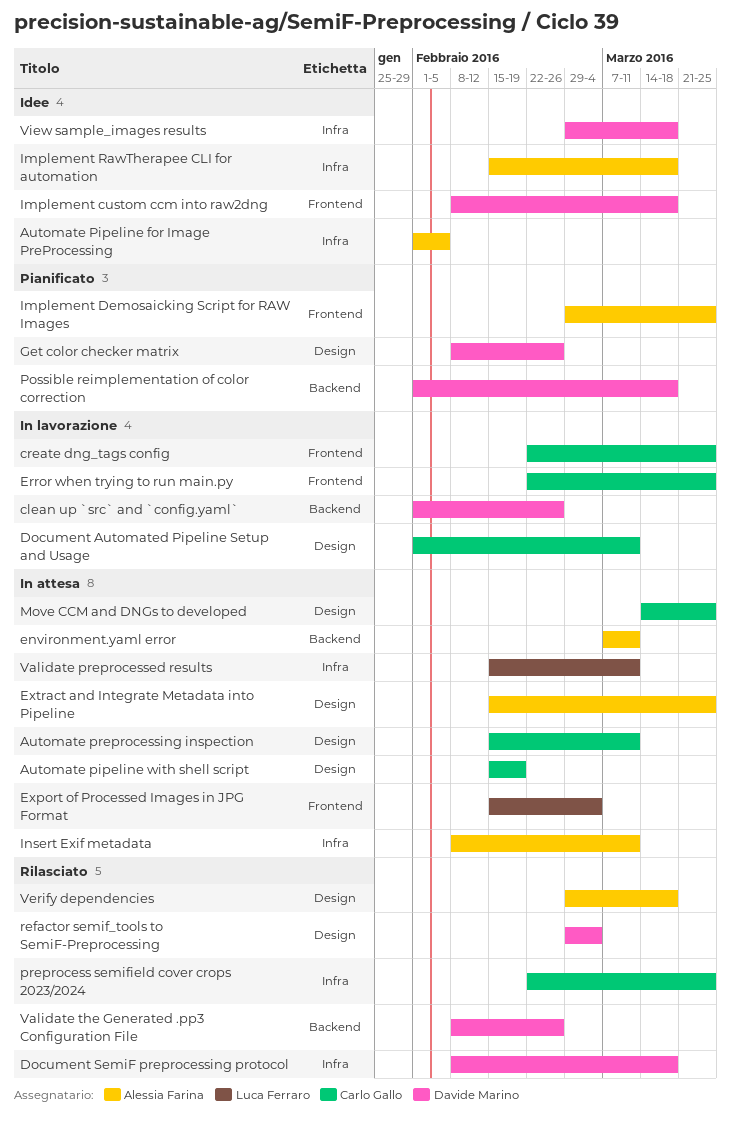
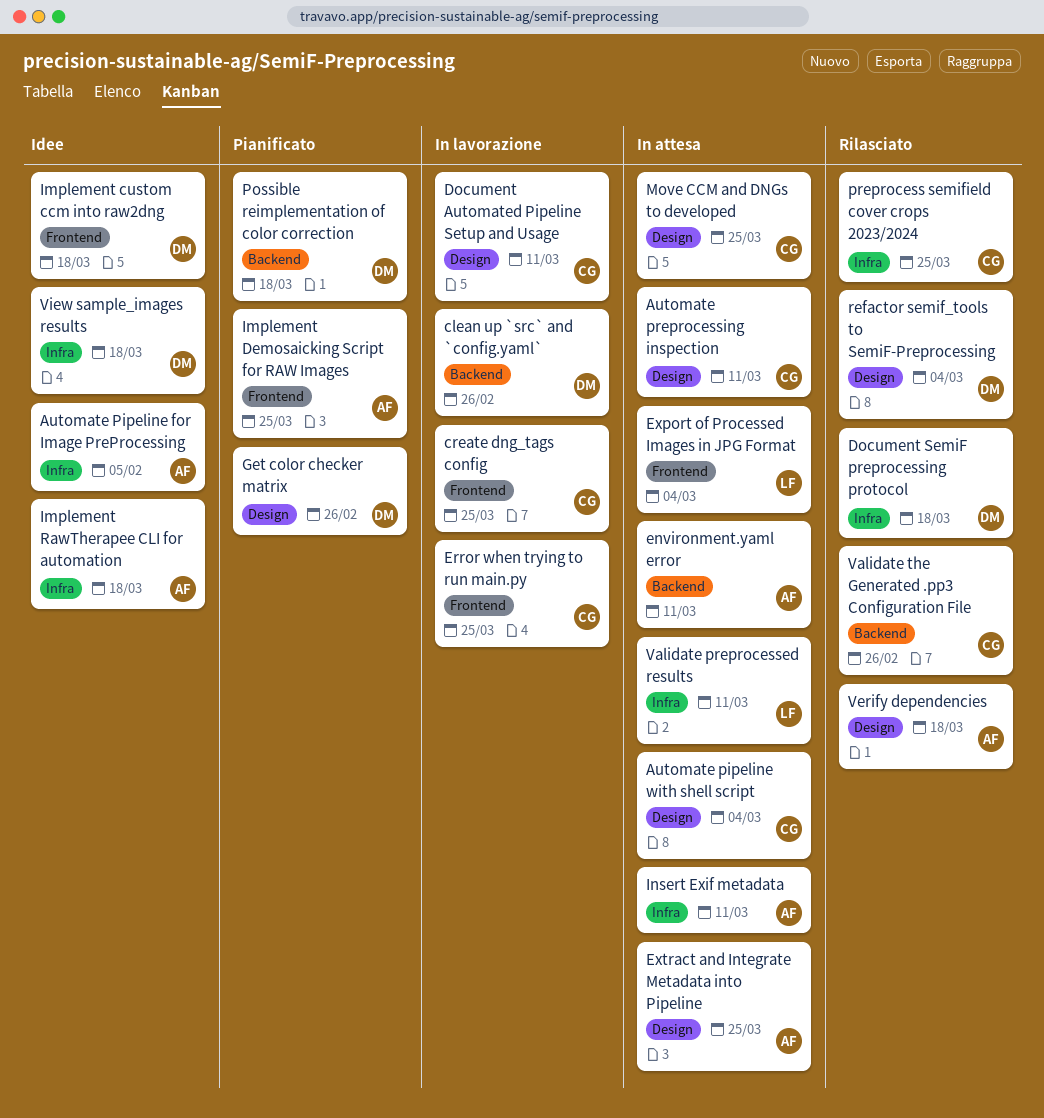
Automate pipeline with shell script, due: Feb 19 -> Mar 4
Validate the Generated .pp3 Configuration File, owner: Davide Marino -> Carlo Gallo

